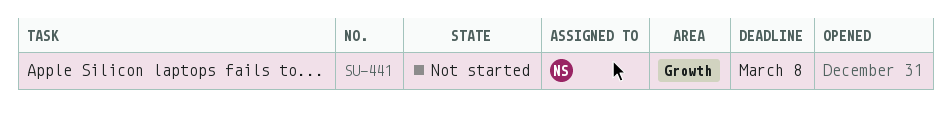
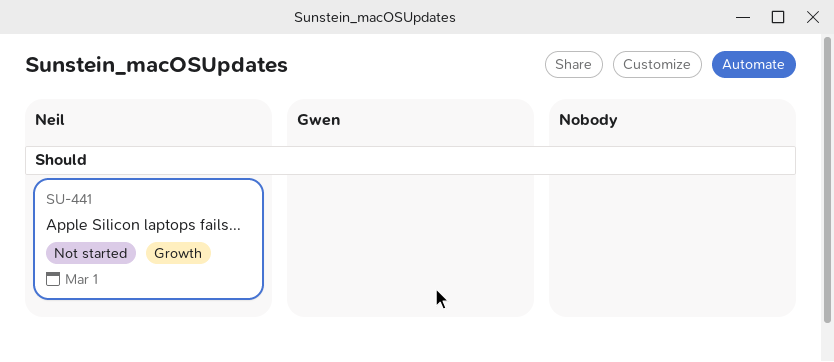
SU-441, due: Mar 8 -> Mar 1

